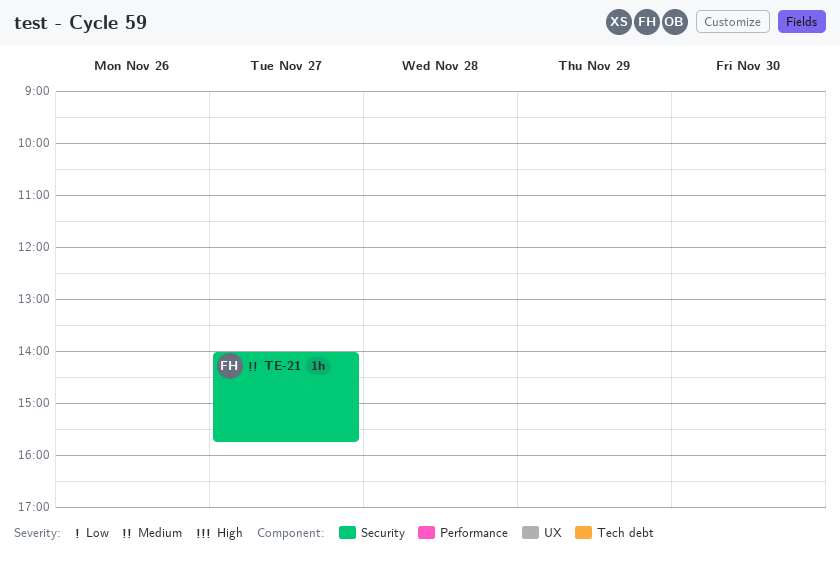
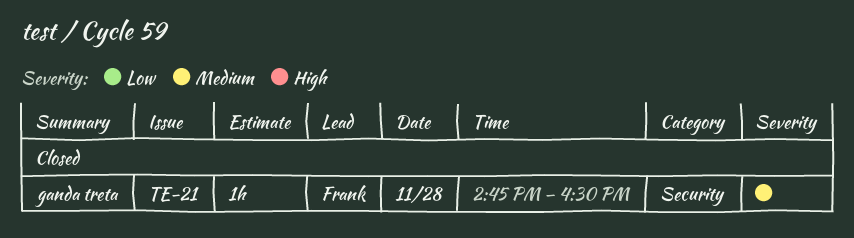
TE-21, day: Nov 27 -> Nov 28
TE-21, begins: 14:00 -> 14:45
TE-21, ends: 15:45 -> 16:30

